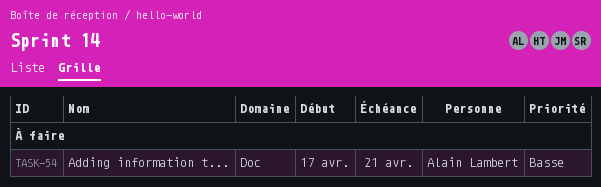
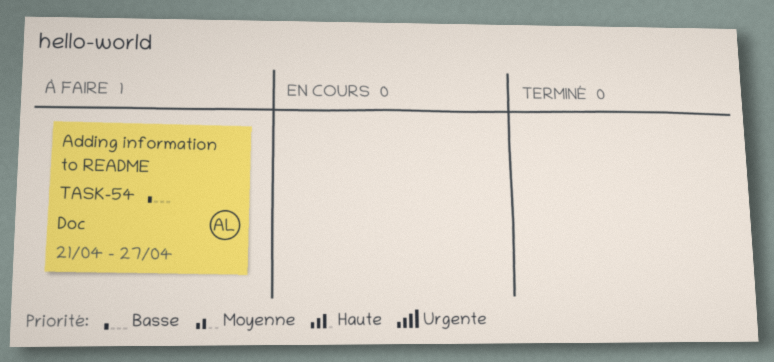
TASK-54, start: Apr 17 -> Apr 21
TASK-54, due: Apr 21 -> Apr 27

